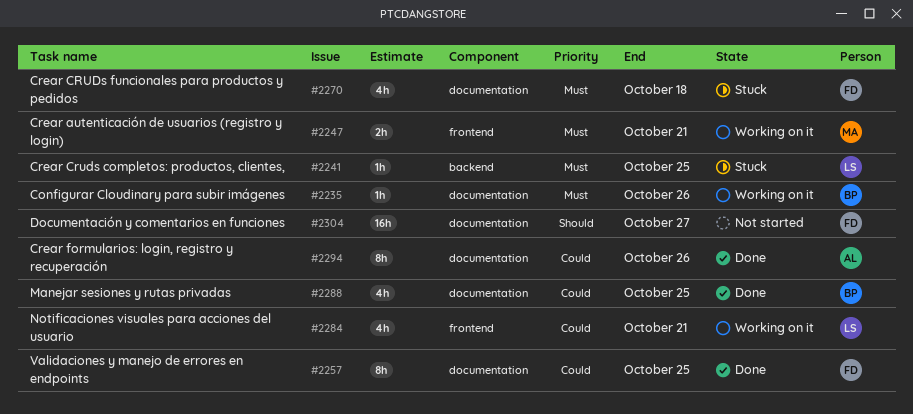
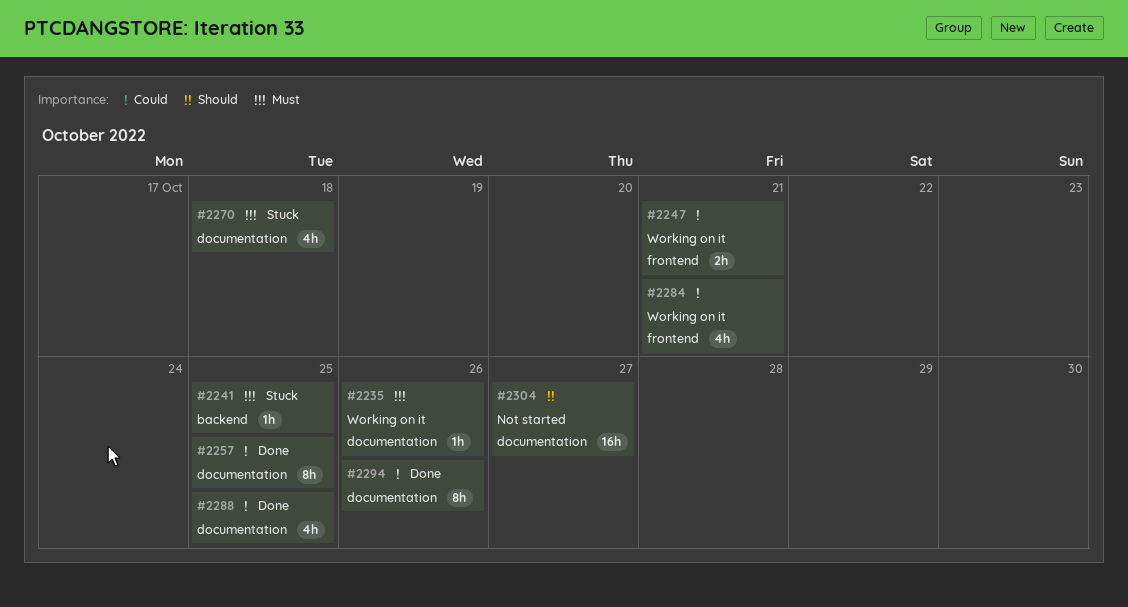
#2247, priority: Must -> Could

